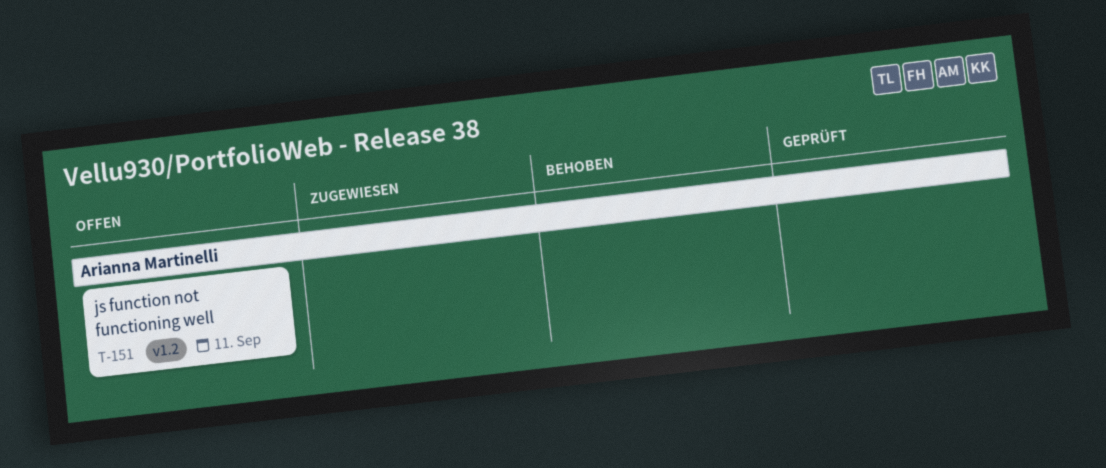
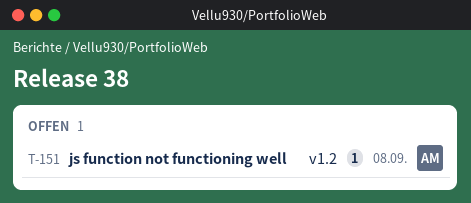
T-151, due: Sep 11 -> Sep 8

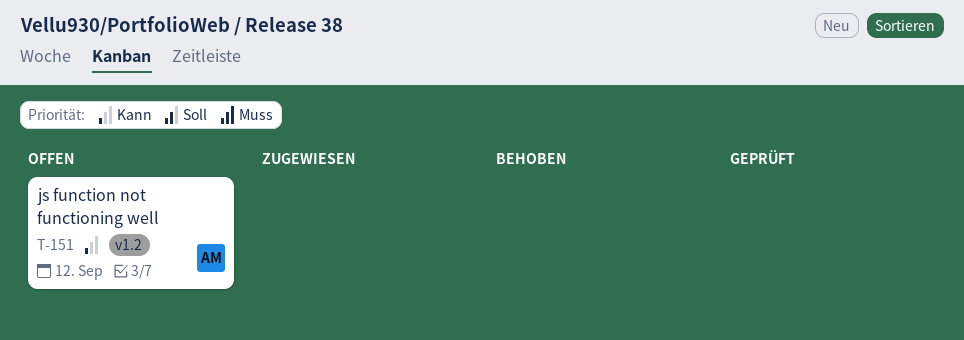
T-151, due: Sep 8 -> Sep 12

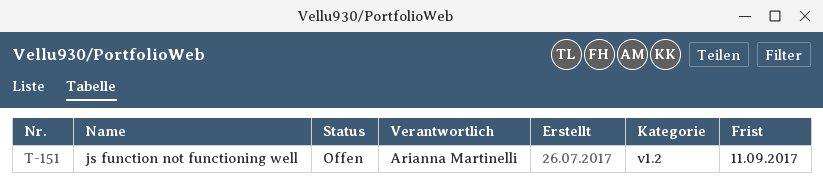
T-151, due: Sep 12 -> Sep 11

